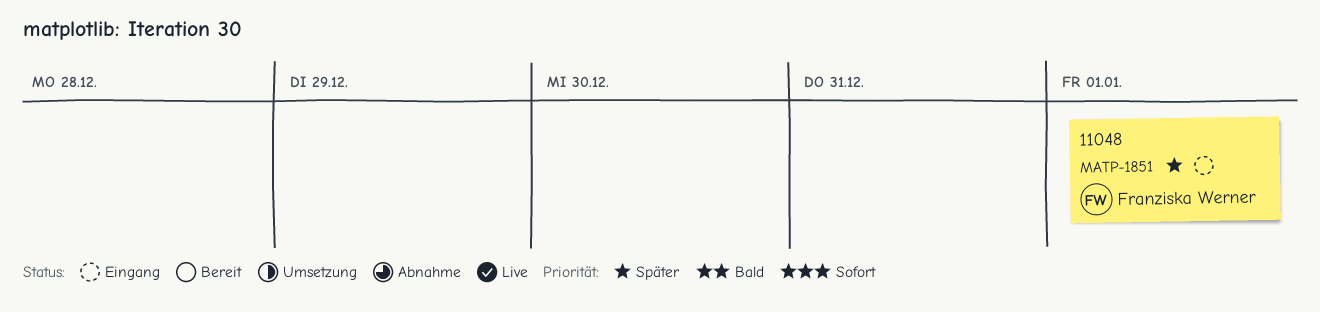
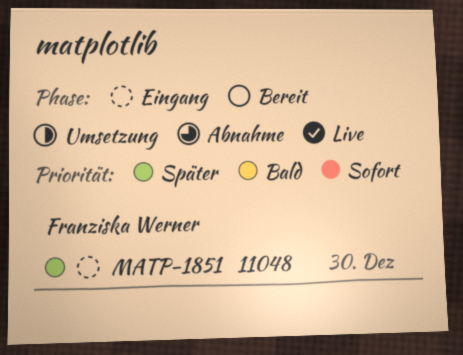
MATP-1851, due: Jan 1 -> Dec 30

